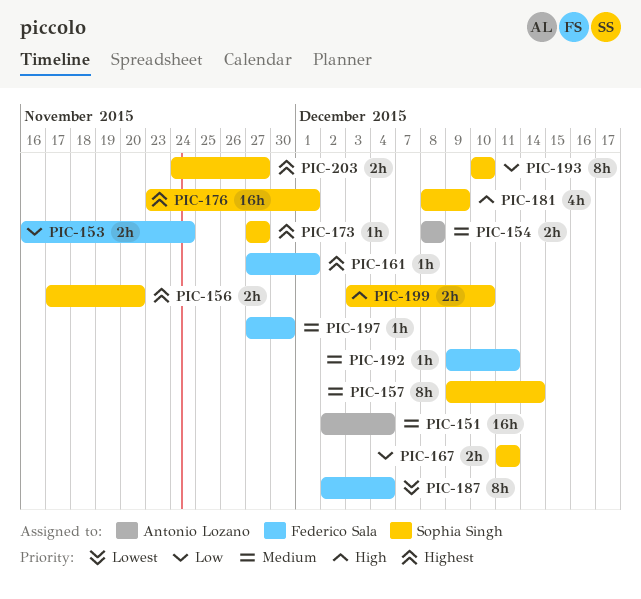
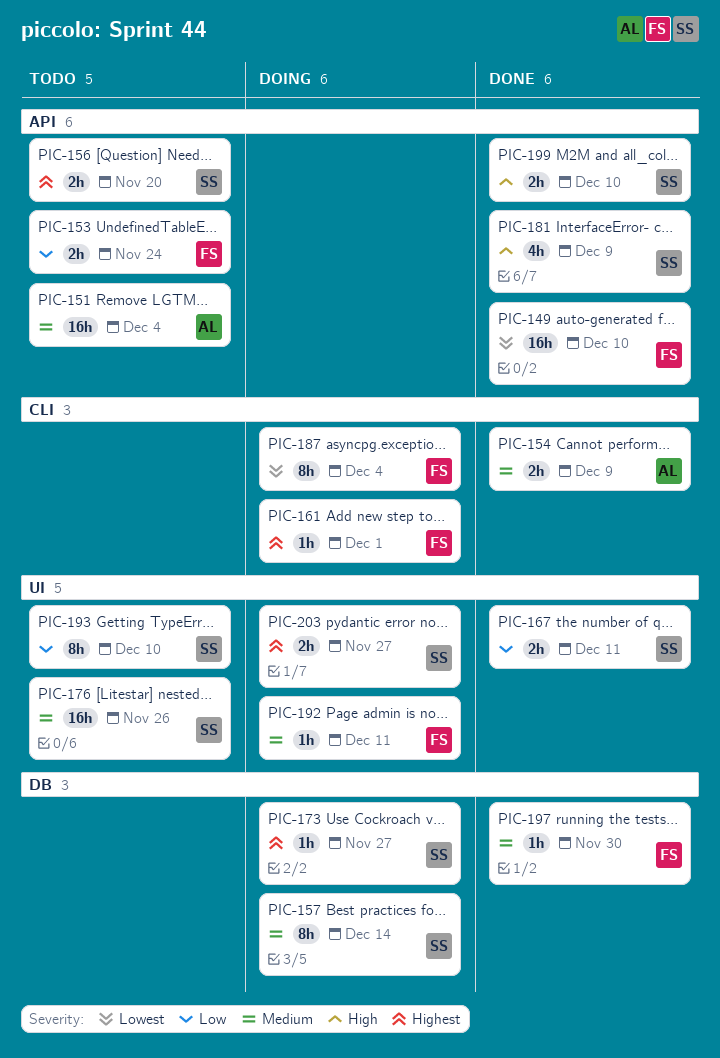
PIC-149: none -> present
PIC-154, due: Dec 8 -> Dec 9
PIC-176, priority: Highest -> Medium
PIC-176, due: Dec 1 -> Nov 26

